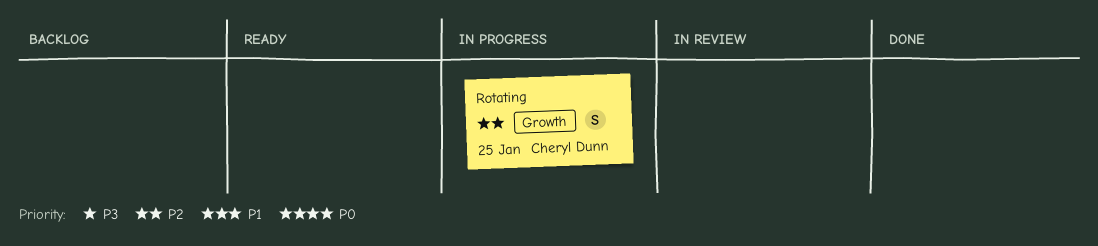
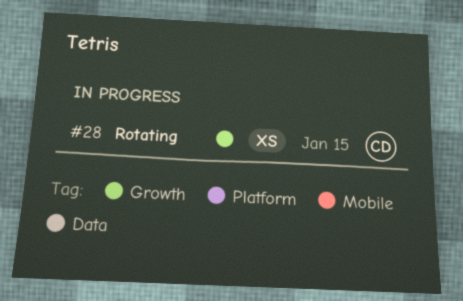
Rotating, estimate: S -> XS
Rotating, due: Jan 25 -> Jan 15

